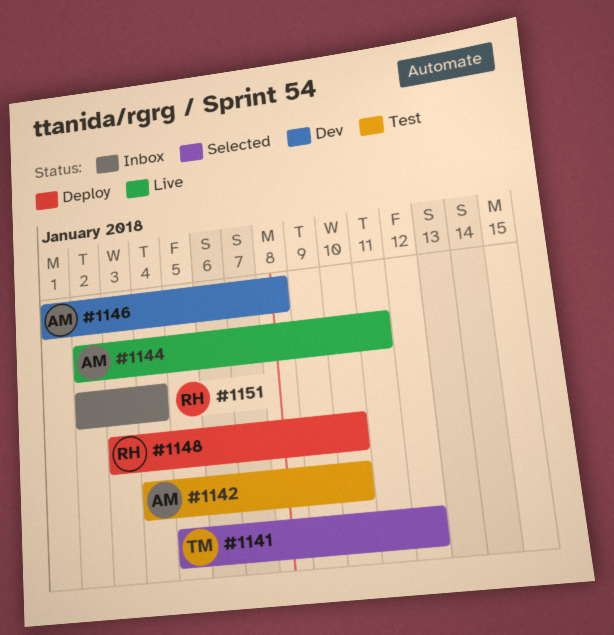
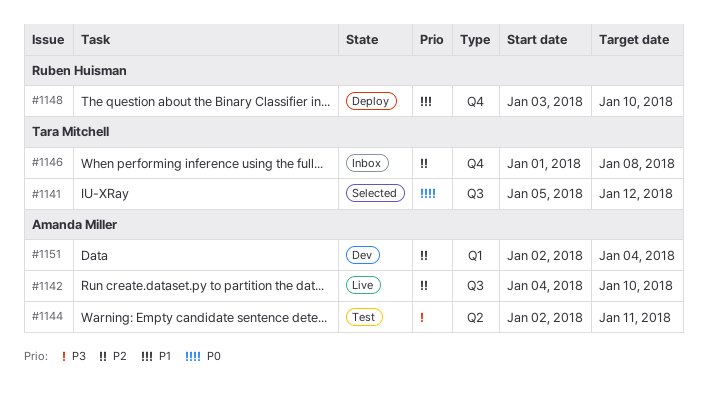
#1142, status: Test -> Live
#1144, status: Live -> Test
#1146, status: Dev -> Inbox
#1146, owner: Amanda Miller -> Tara Mitchell
#1151, status: Inbox -> Dev
#1151, owner: Ruben Huisman -> Amanda Miller

